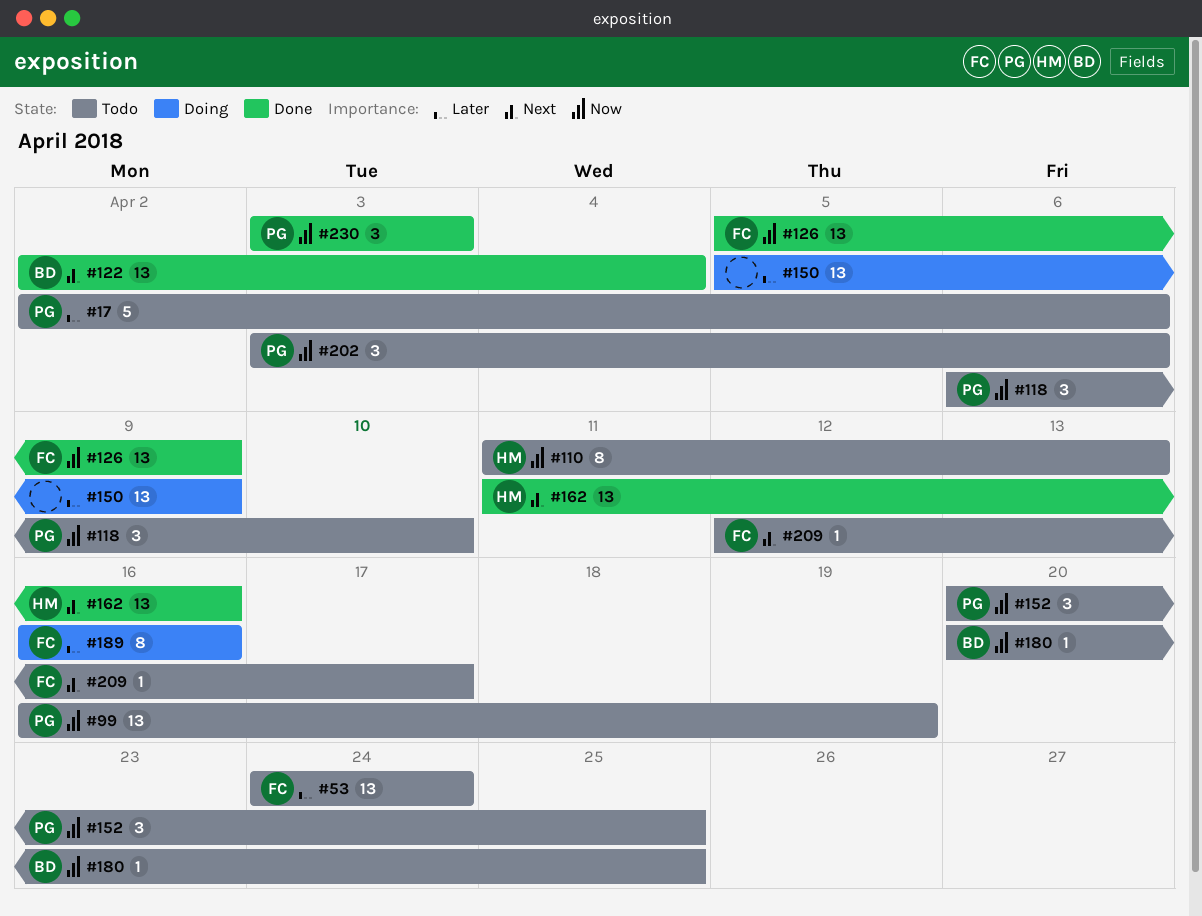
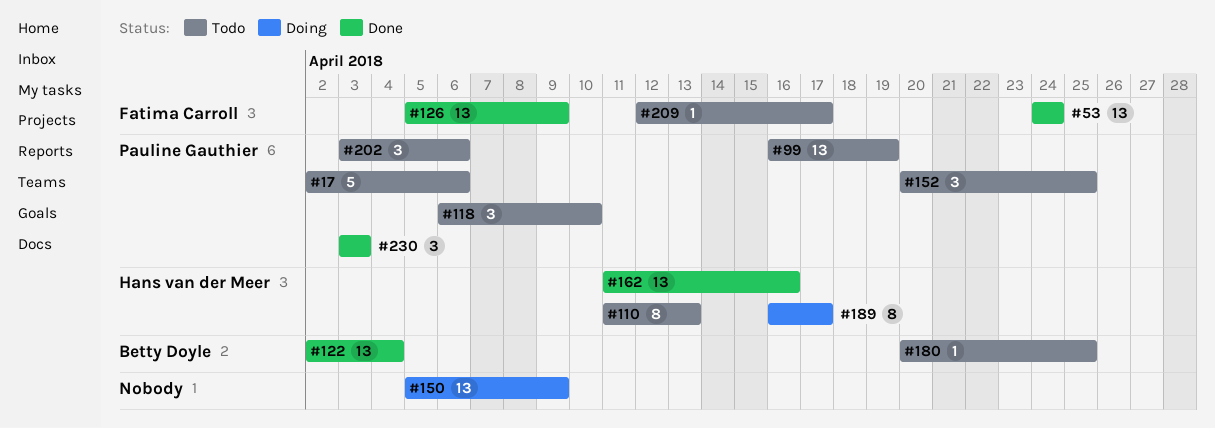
#53, status: Todo -> Done
#189, owner: Fatima Carroll -> Hans van der Meer
#189, due: Apr 16 -> Apr 17

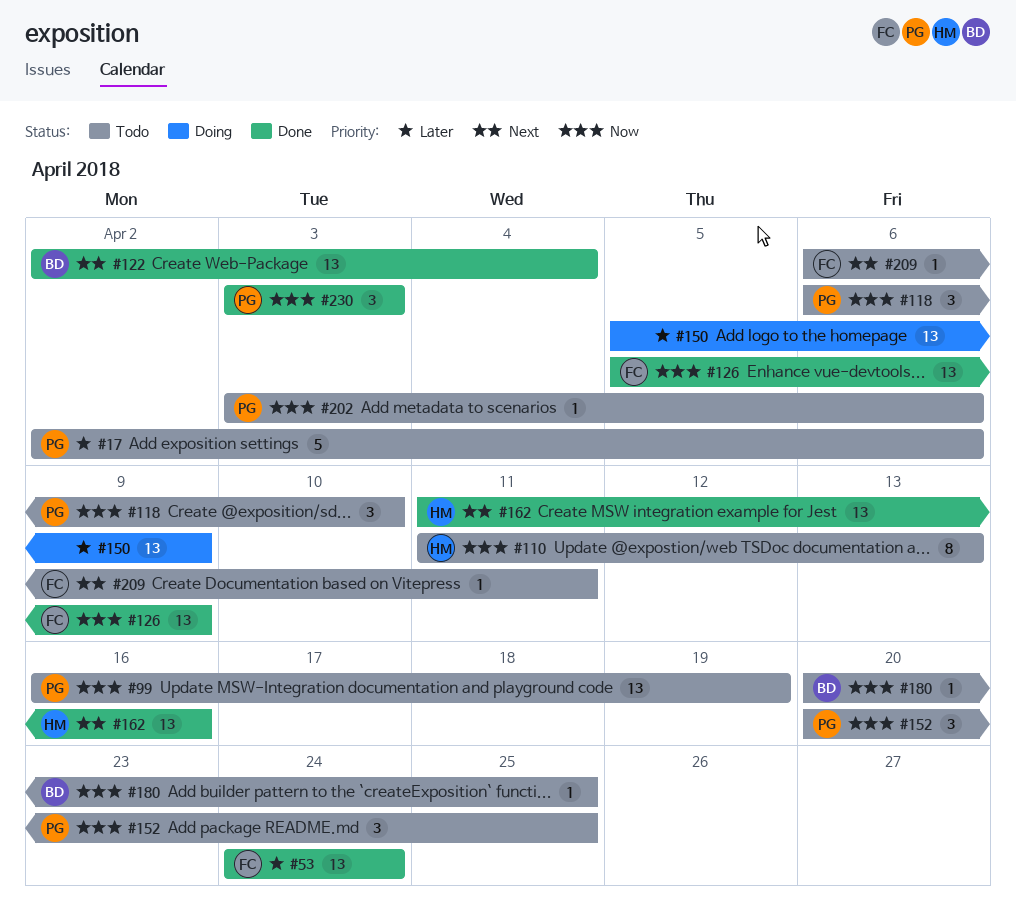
#189: present -> none
#202, estimate: 3 -> 1
#209, start: Apr 12 -> Apr 6
#209, due: Apr 17 -> Apr 11

